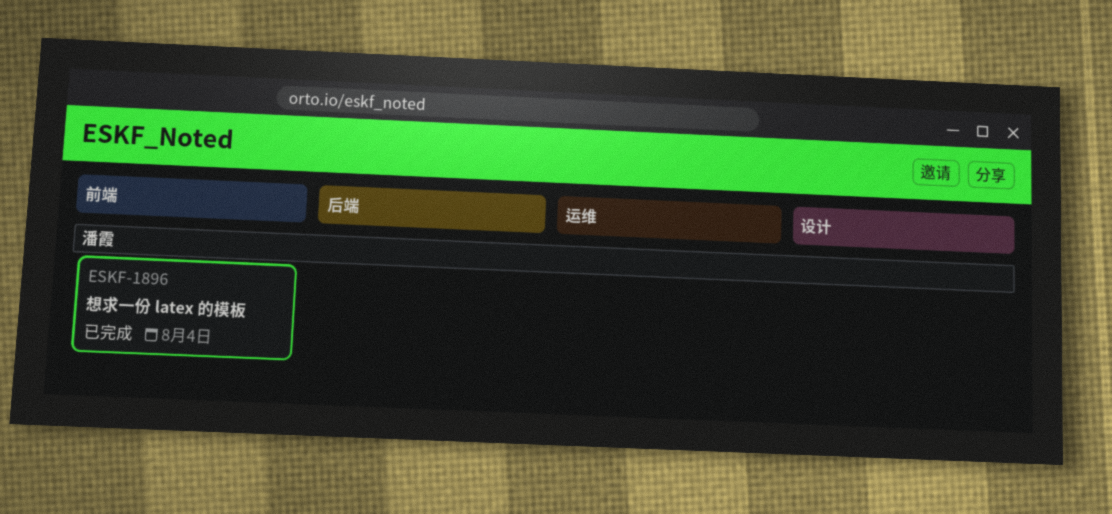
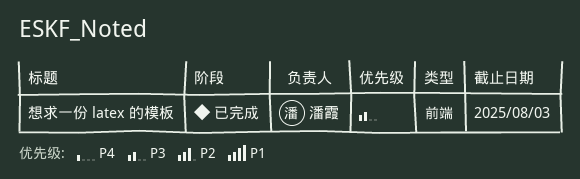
想求一份 latex 的模板, due: Aug 4 -> Aug 3

